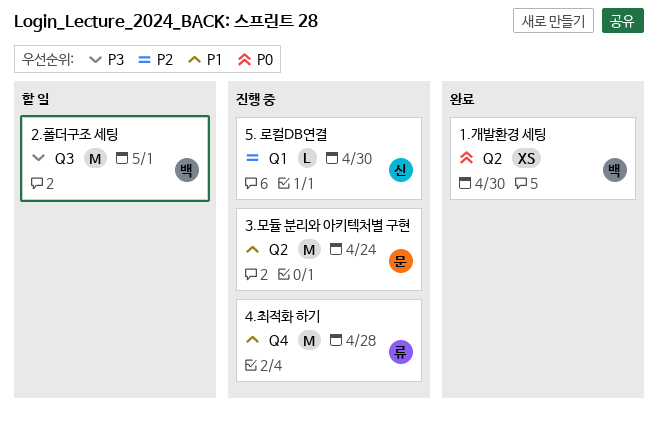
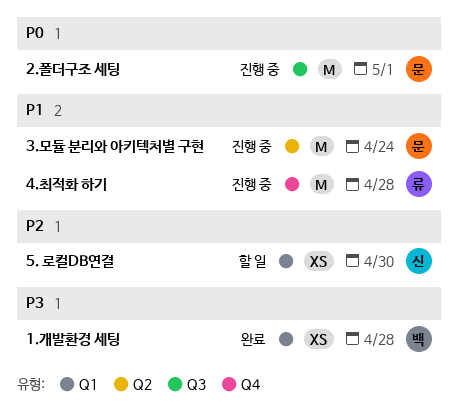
1.개발환경 세팅, priority: P0 -> P3
1.개발환경 세팅, label: Q2 -> Q1
1.개발환경 세팅, due: Apr 30 -> Apr 28
2.폴더구조 세팅, status: 할 일 -> 진행 중
2.폴더구조 세팅, owner: 백 -> 문
2.폴더구조 세팅, priority: P3 -> P0
5. 로컬DB연결, status: 진행 중 -> 할 일
5. 로컬DB연결, estimate: L -> XS

